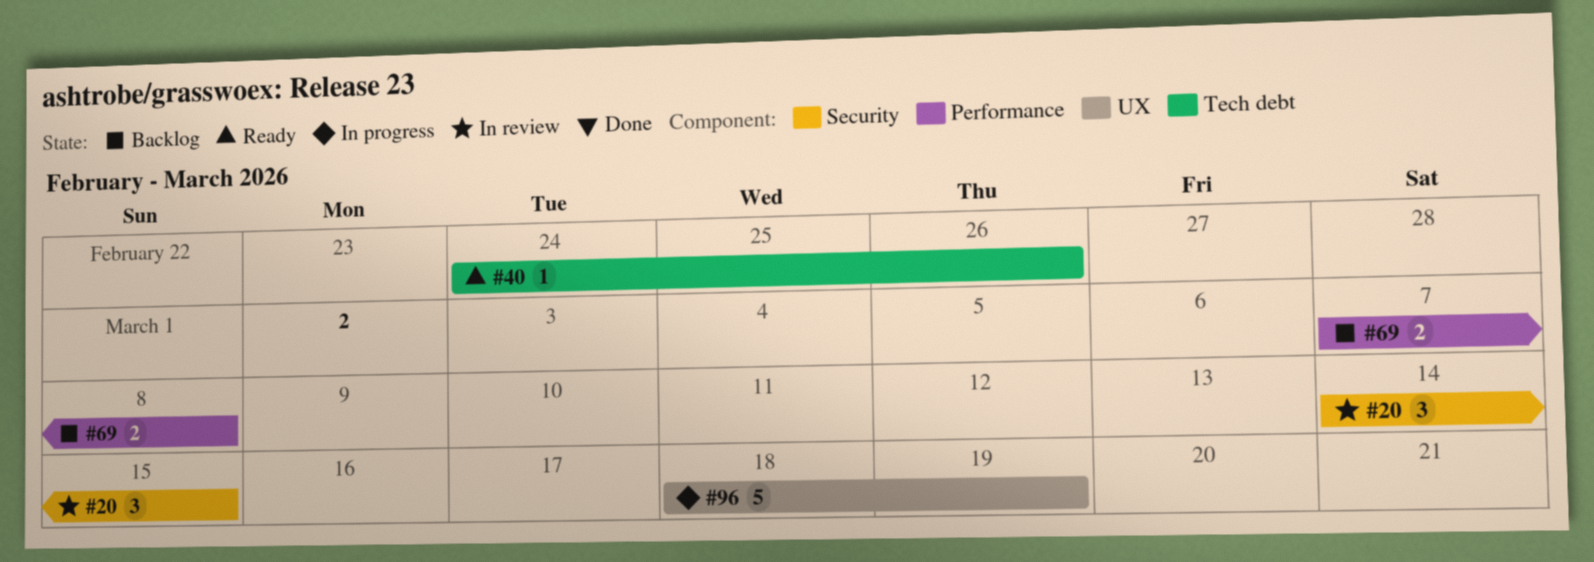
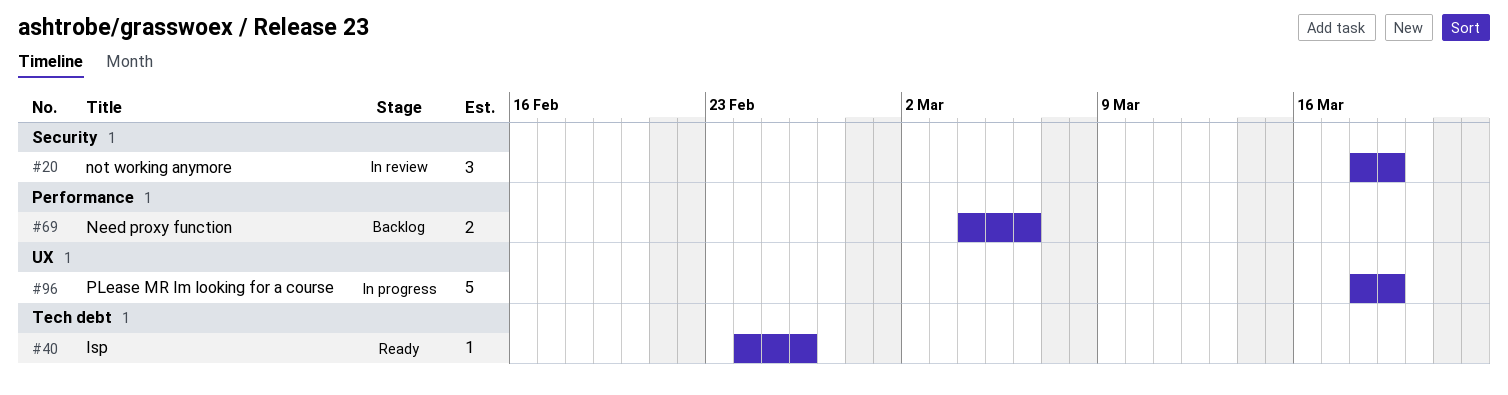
#20, start: Mar 14 -> Mar 18
#20, due: Mar 15 -> Mar 19
#69, start: Mar 7 -> Mar 4
#69, due: Mar 8 -> Mar 6

